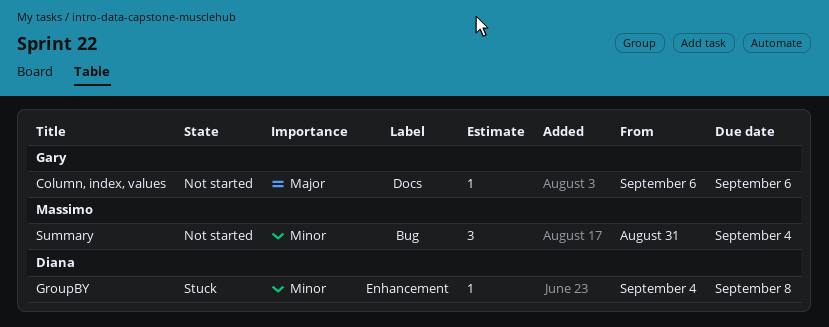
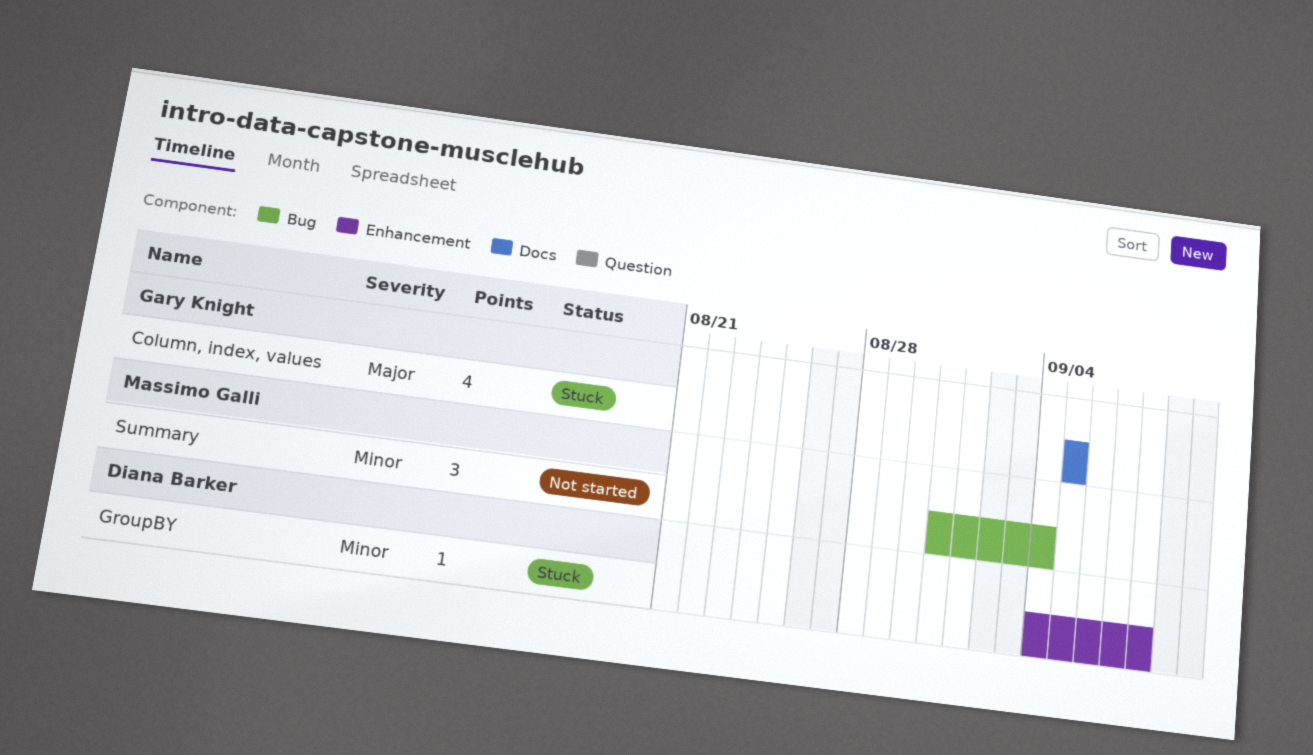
Column, index, values, status: Not started -> Stuck
Column, index, values, estimate: 1 -> 4
Column, index, values, start: Sep 6 -> Sep 5
Column, index, values, due: Sep 6 -> Sep 5

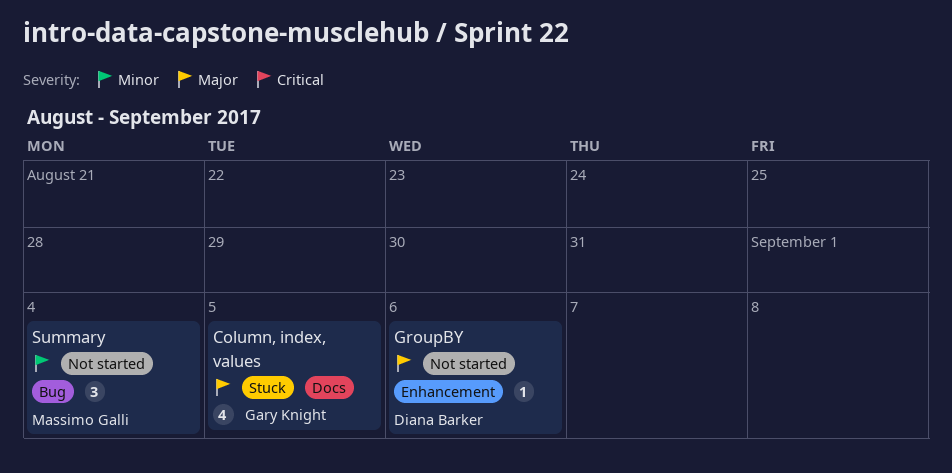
GroupBY, status: Stuck -> Not started
GroupBY, priority: Minor -> Major
GroupBY, due: Sep 8 -> Sep 6

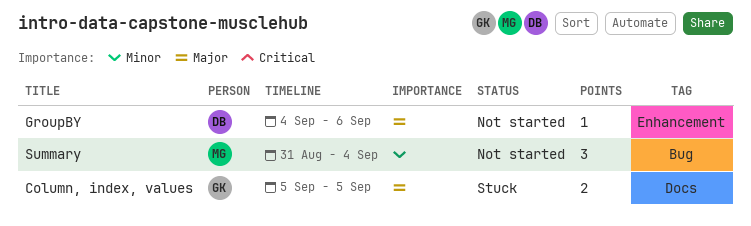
Column, index, values, estimate: 4 -> 2

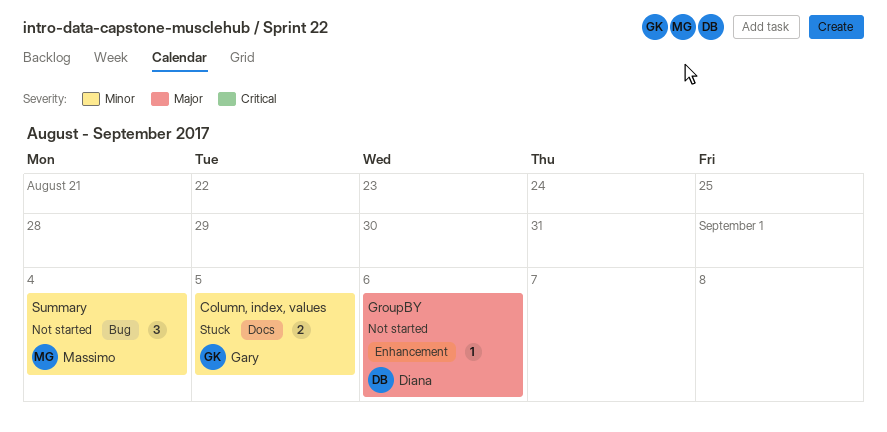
Column, index, values, priority: Major -> Minor

